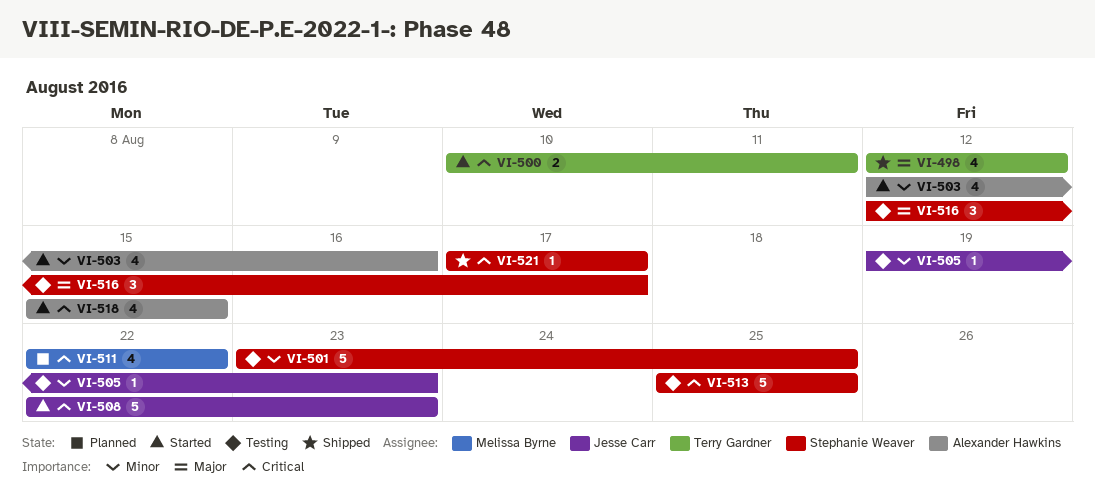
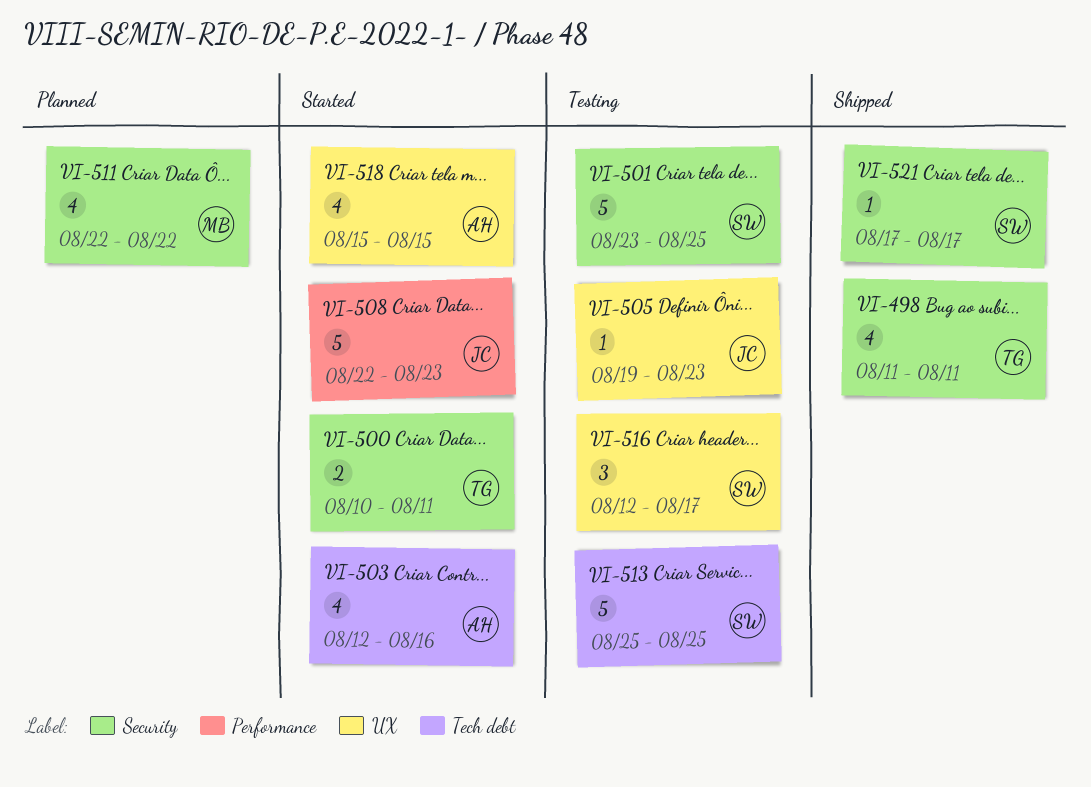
VI-498, start: Aug 12 -> Aug 11
VI-498, due: Aug 12 -> Aug 11

